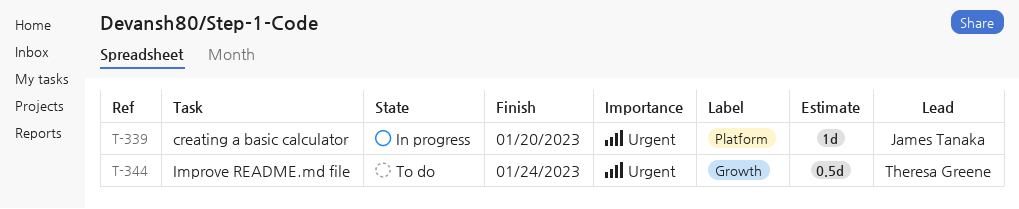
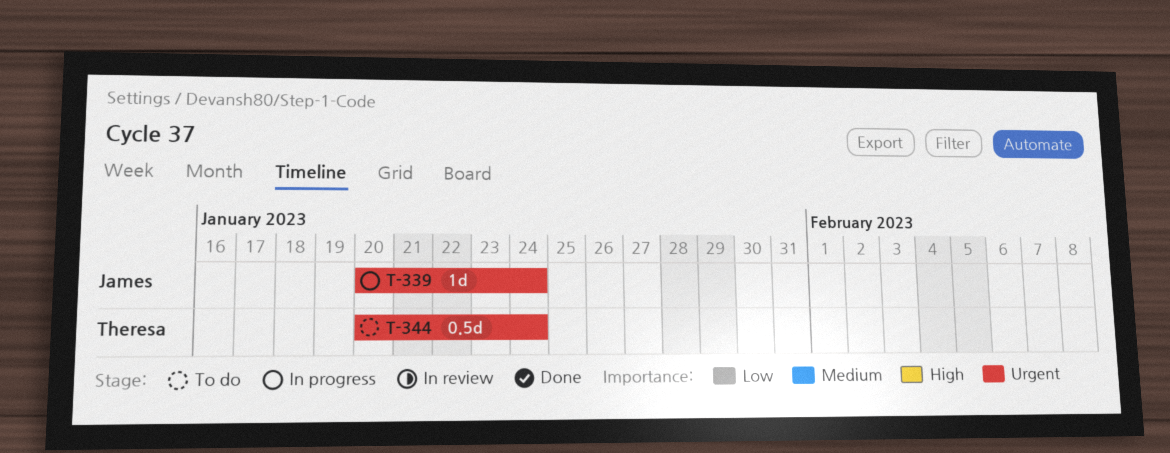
T-339, due: Jan 20 -> Jan 24

